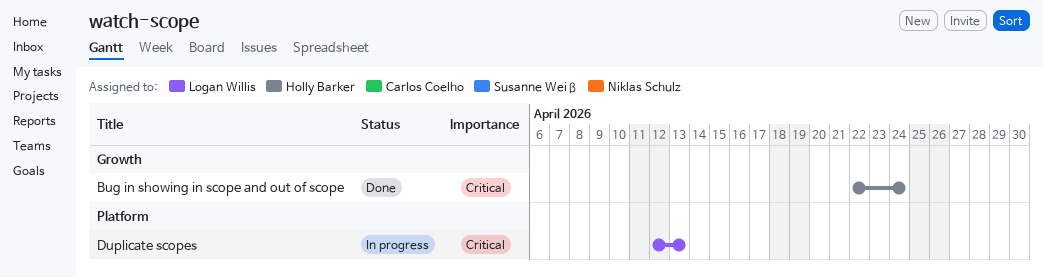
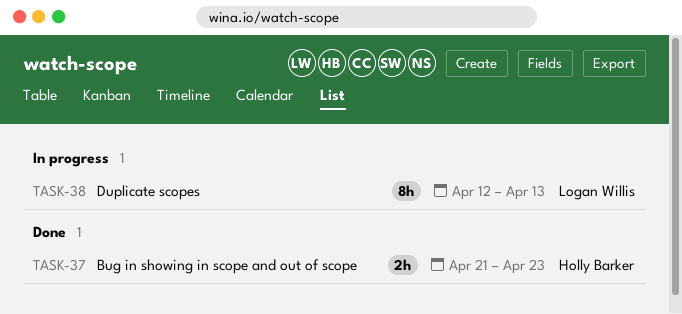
Bug in showing in scope and out of scope, start: Apr 22 -> Apr 21
Bug in showing in scope and out of scope, due: Apr 24 -> Apr 23

